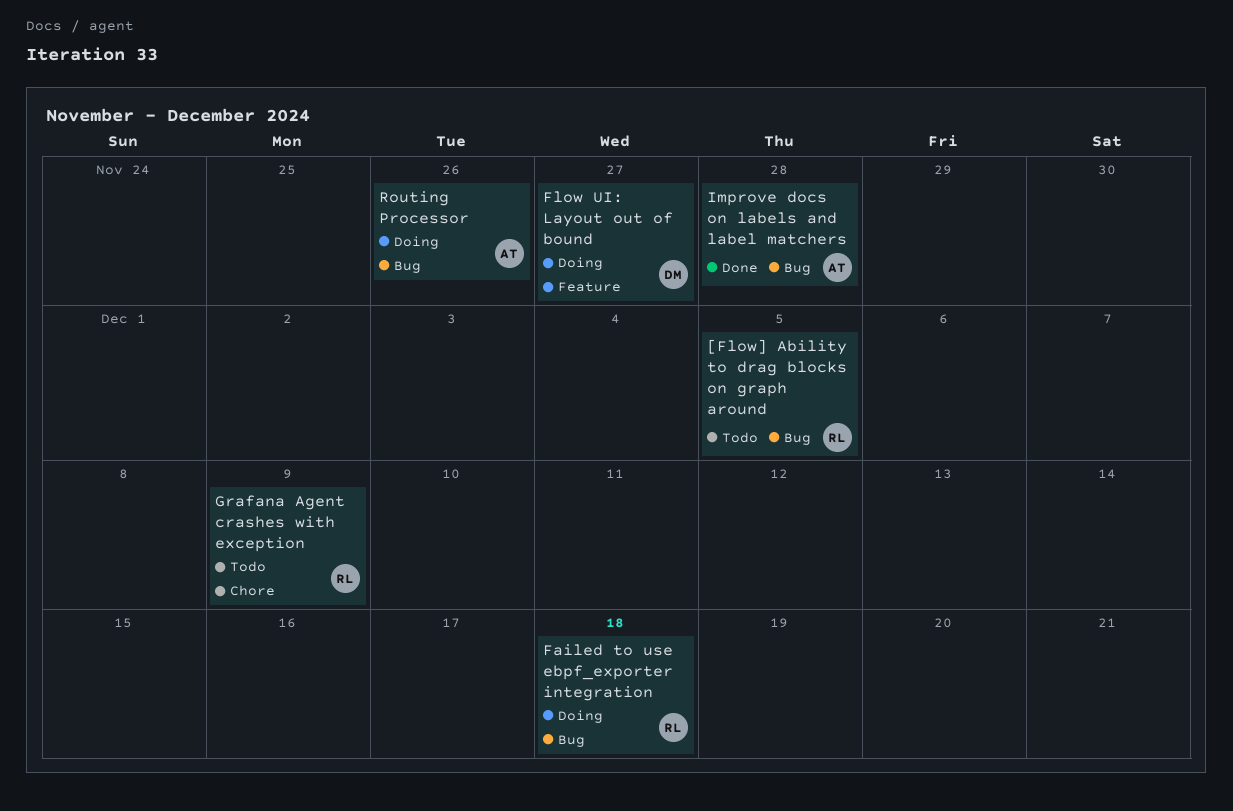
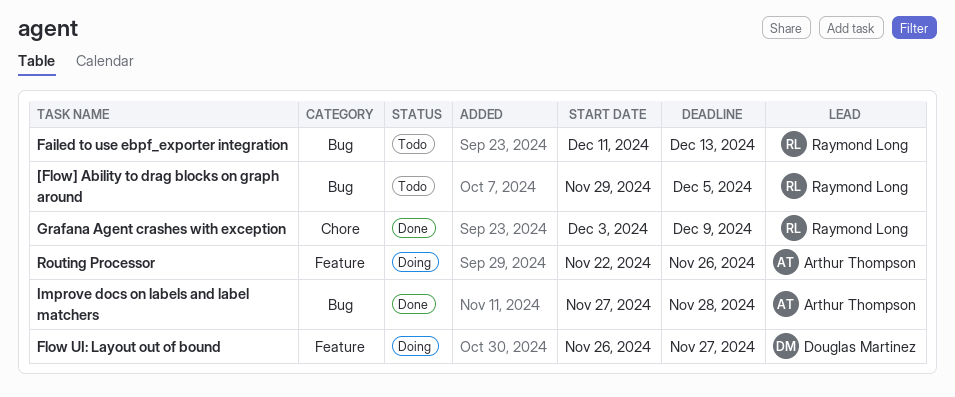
Failed to use ebpf_exporter integration, status: Doing -> Todo
Failed to use ebpf_exporter integration, due: Dec 18 -> Dec 13
Grafana Agent crashes with exception, status: Todo -> Done
Routing Processor, label: Bug -> Feature

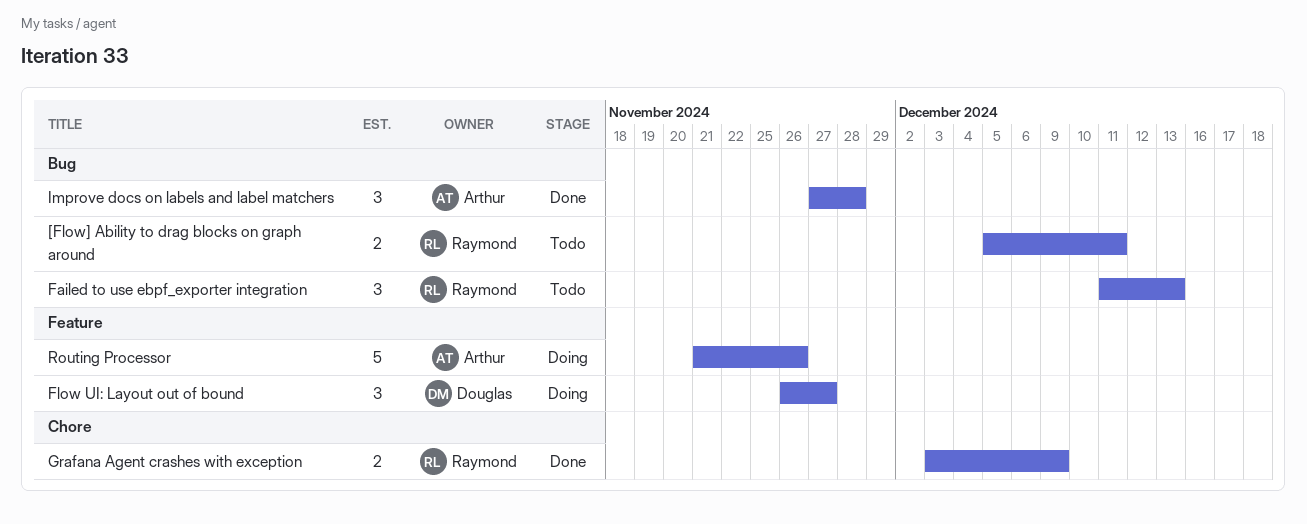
[Flow] Ability to drag blocks on graph around, start: Nov 29 -> Dec 5
[Flow] Ability to drag blocks on graph around, due: Dec 5 -> Dec 11
Routing Processor, start: Nov 22 -> Nov 21

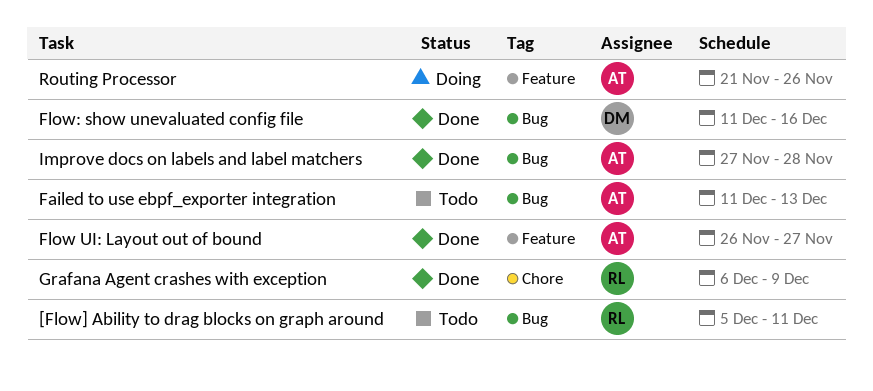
Failed to use ebpf_exporter integration, owner: Raymond -> Arthur
Flow UI: Layout out of bound, status: Doing -> Done
Flow UI: Layout out of bound, owner: Douglas -> Arthur
Flow: show unevaluated config file: none -> present
Grafana Agent crashes with exception, start: Dec 3 -> Dec 6

